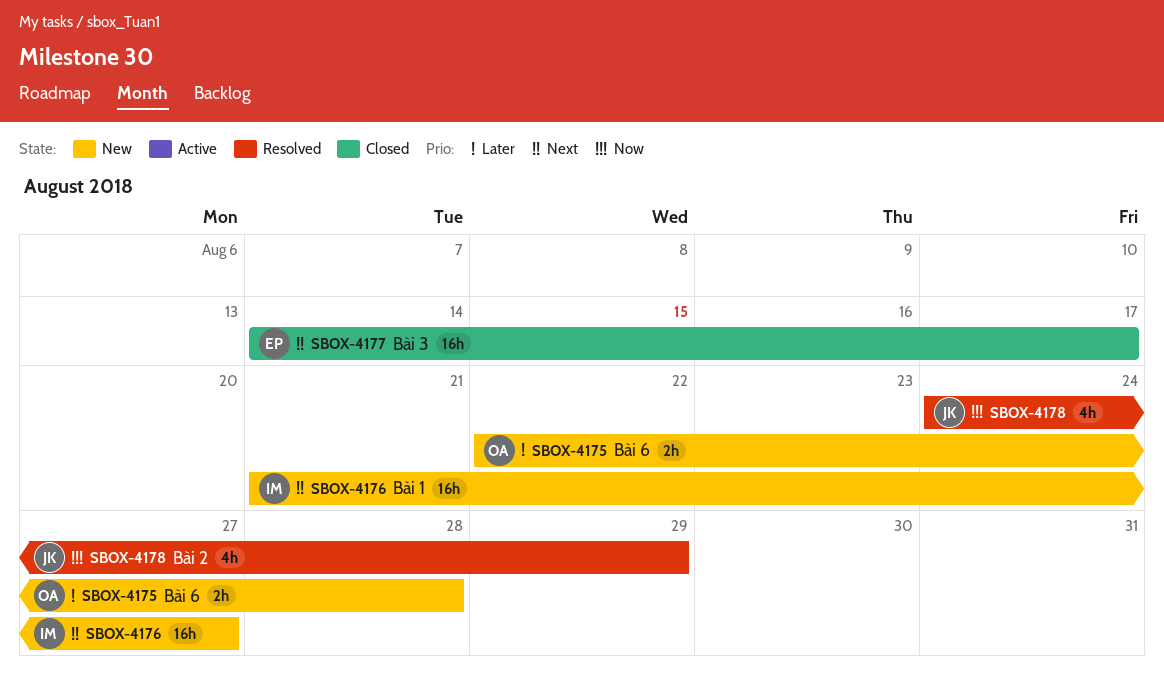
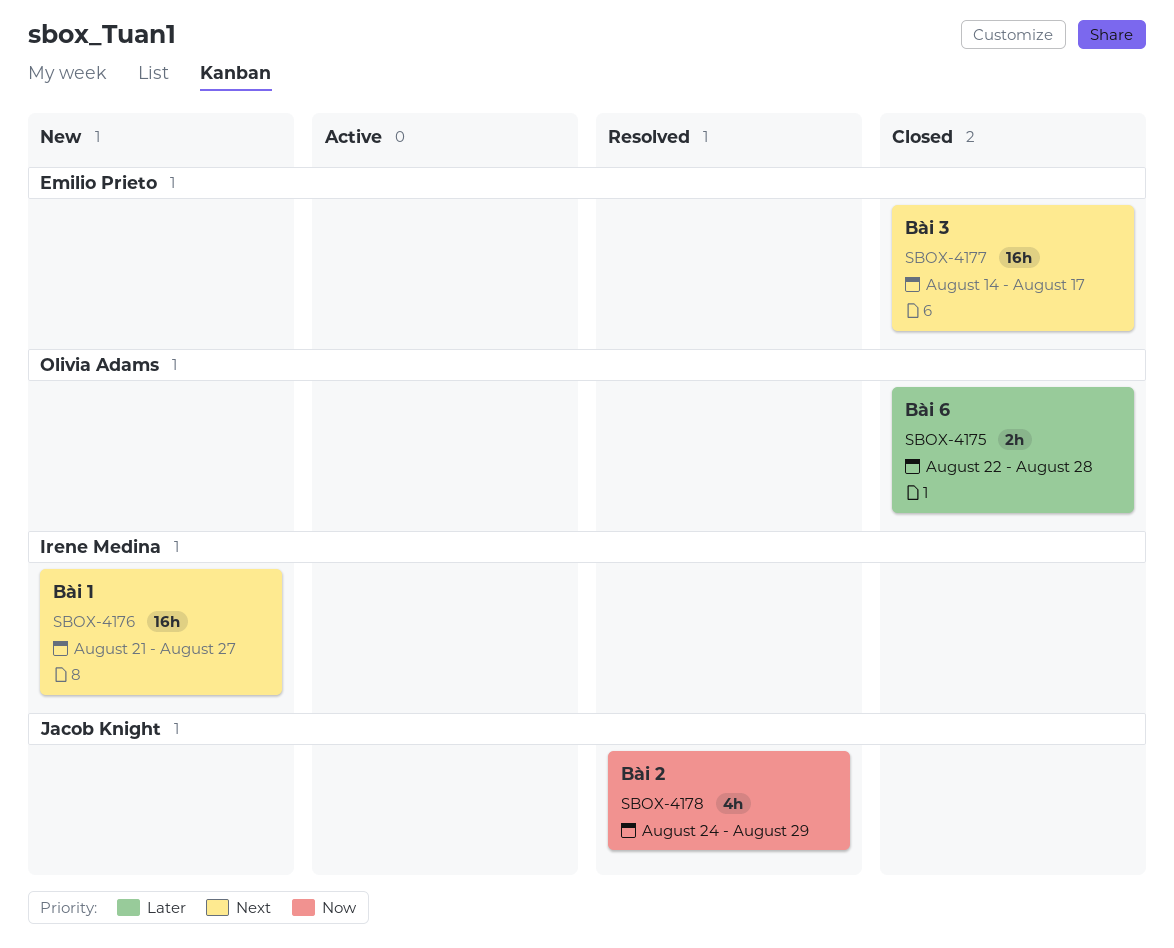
SBOX-4175, status: New -> Closed

